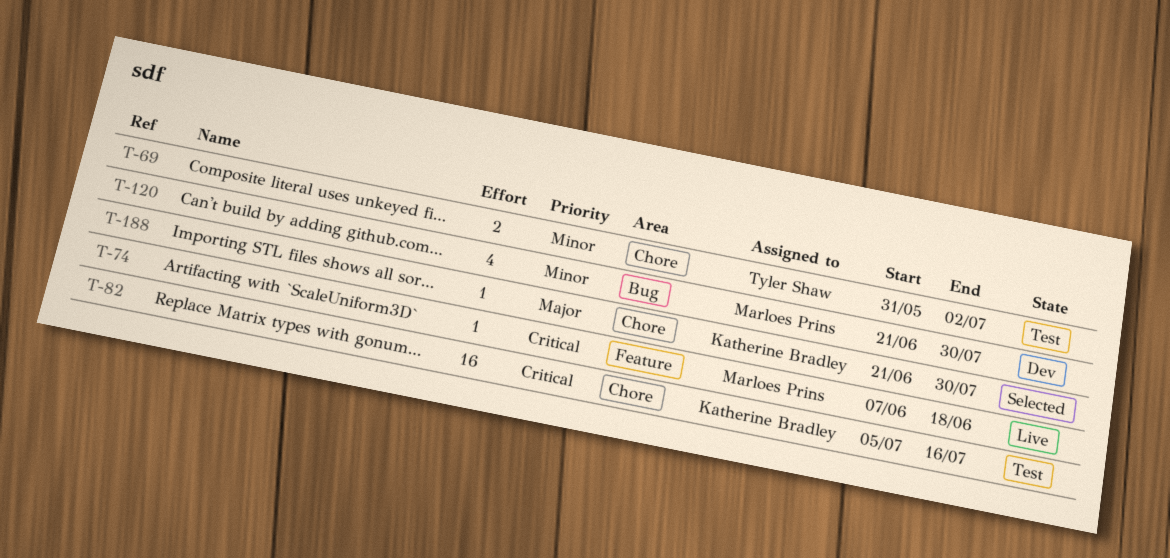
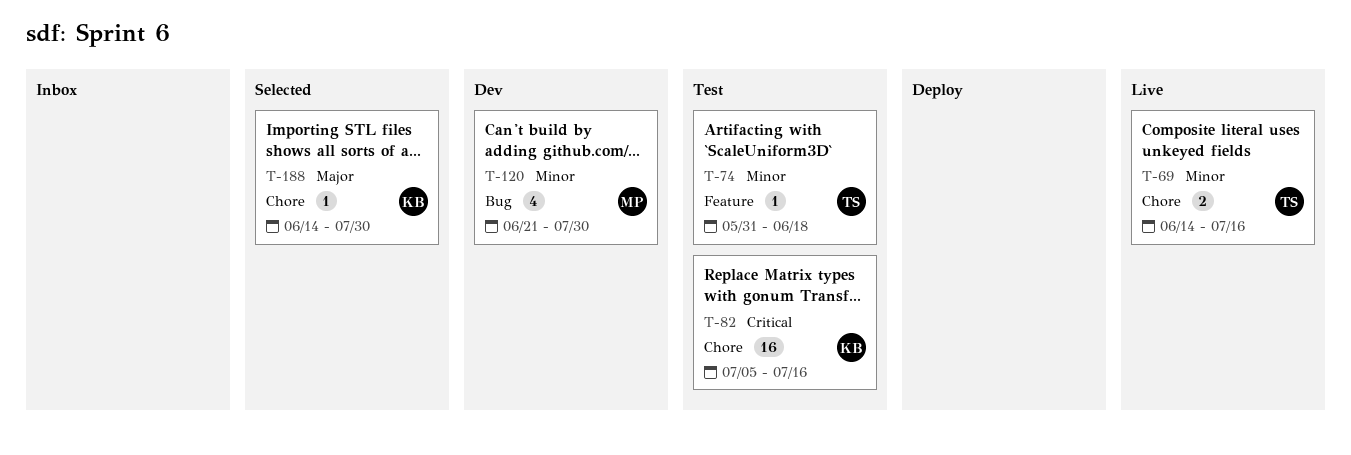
T-69, status: Test -> Live
T-69, start: May 31 -> Jun 14
T-69, due: Jul 2 -> Jul 16
T-74, status: Live -> Test
T-74, owner: Marloes Prins -> Tyler Shaw
T-74, priority: Critical -> Minor
T-74, start: Jun 7 -> May 31
T-188, start: Jun 21 -> Jun 14

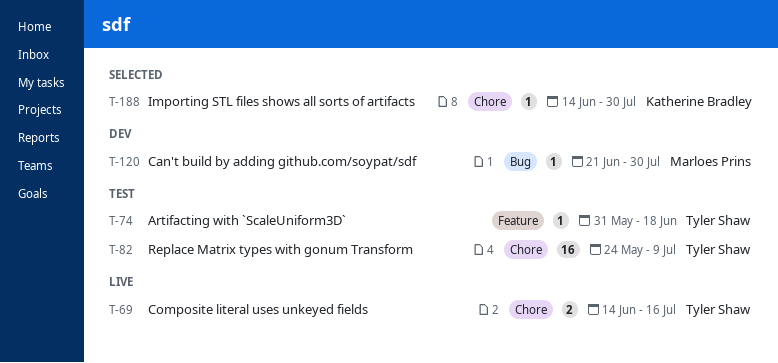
T-82, owner: Katherine Bradley -> Tyler Shaw
T-82, start: Jul 5 -> May 24
T-82, due: Jul 16 -> Jul 9
T-120, estimate: 4 -> 1

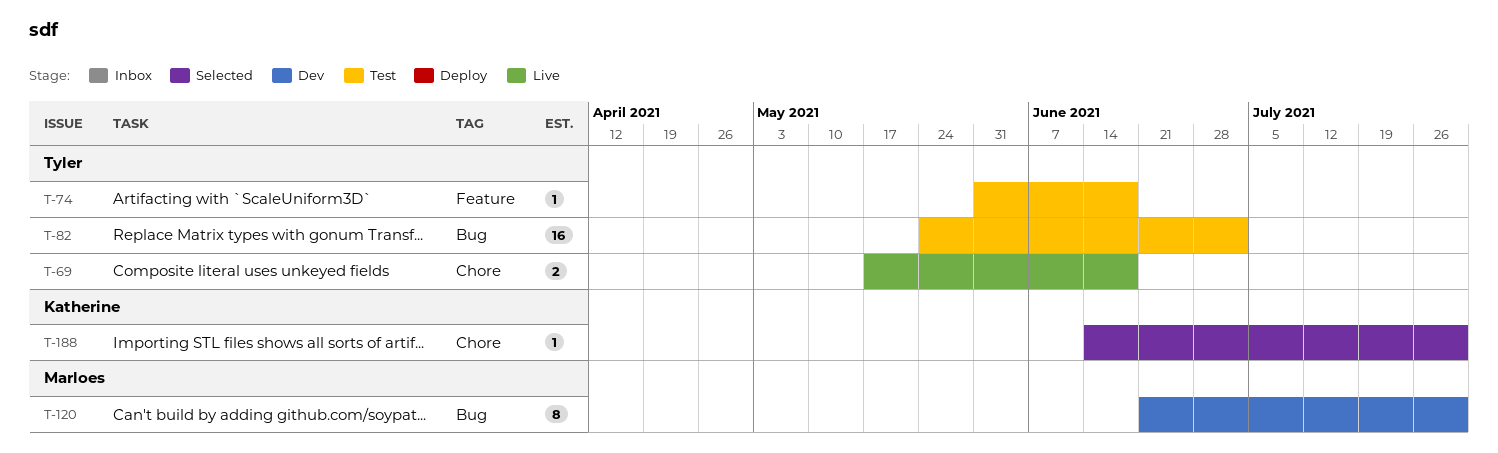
T-69, start: Jun 14 -> May 17
T-69, due: Jul 16 -> Jun 18
T-82, label: Chore -> Bug
T-82, due: Jul 9 -> Jul 2
T-120, estimate: 1 -> 8

